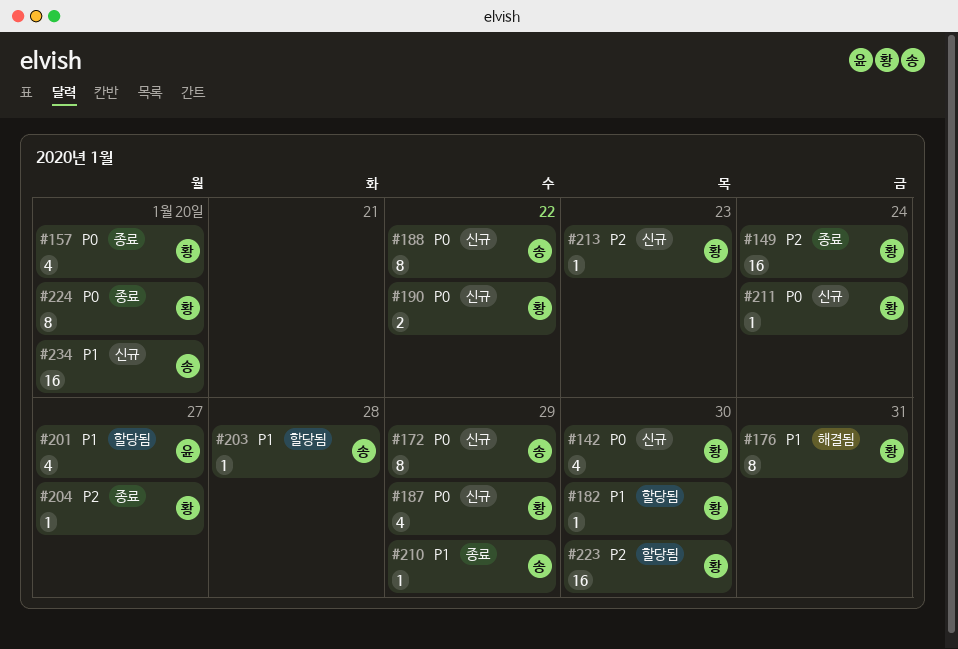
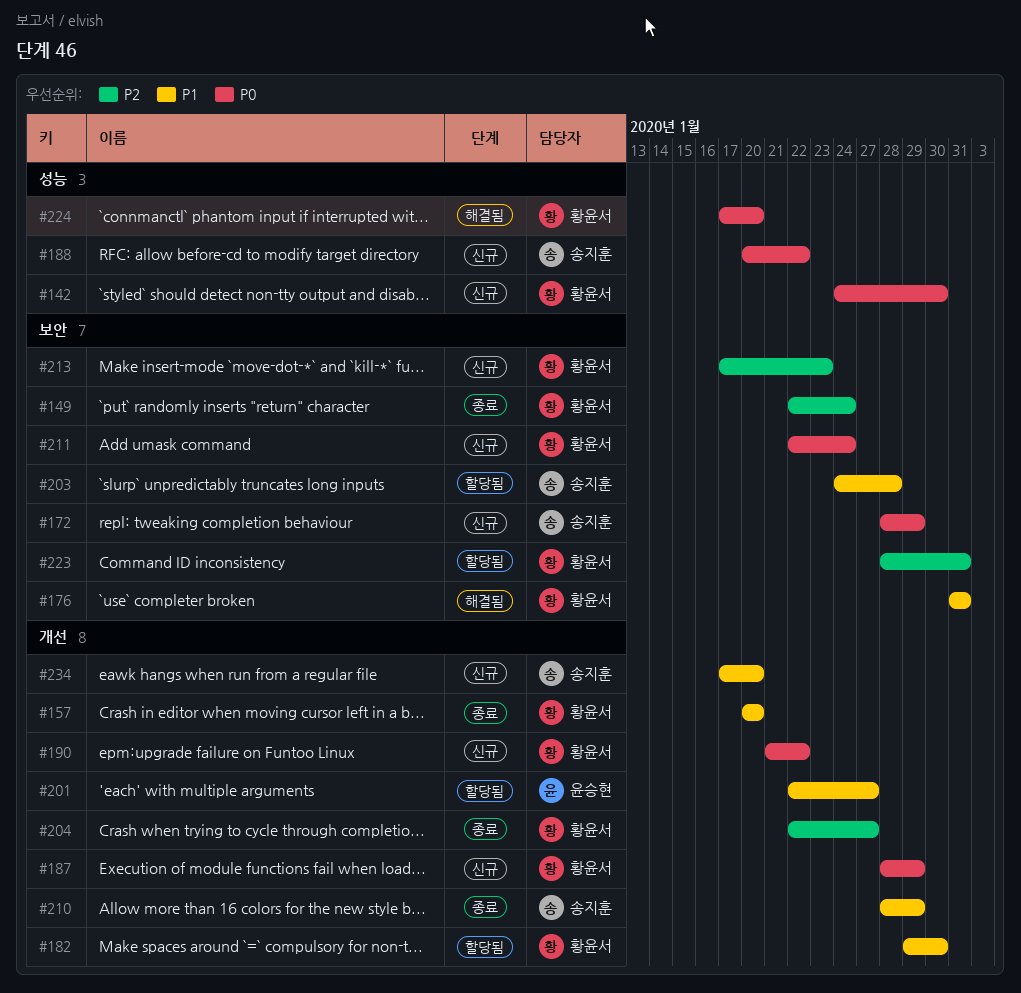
#157, priority: P0 -> P1
#223, due: Jan 30 -> Jan 31
#224, status: 종료 -> 해결됨

